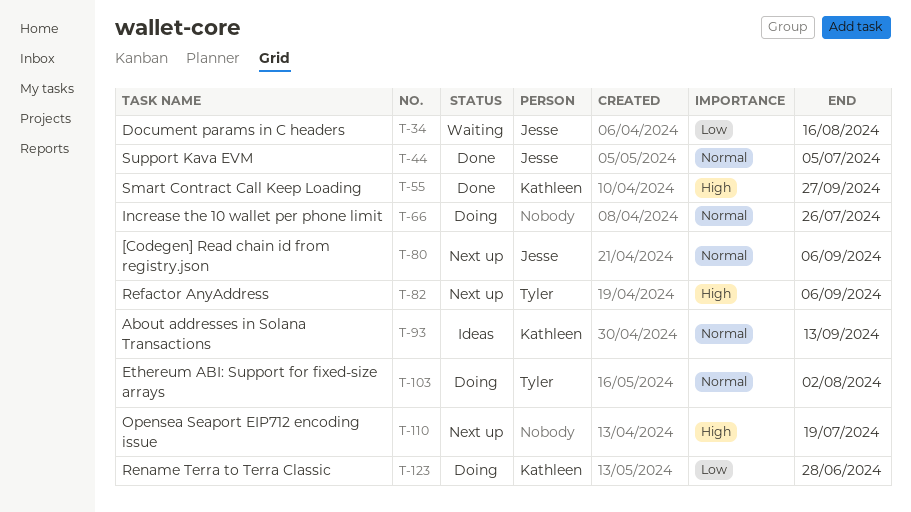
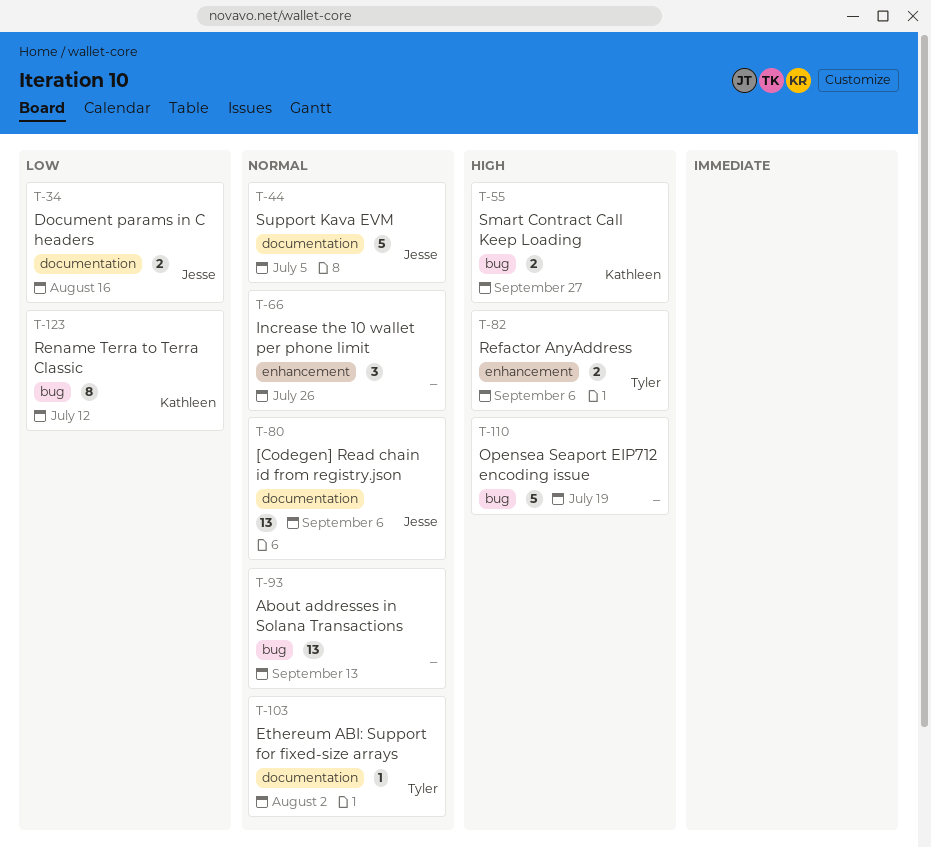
T-93, owner: Kathleen -> none
T-123, due: Jun 28 -> Jul 12

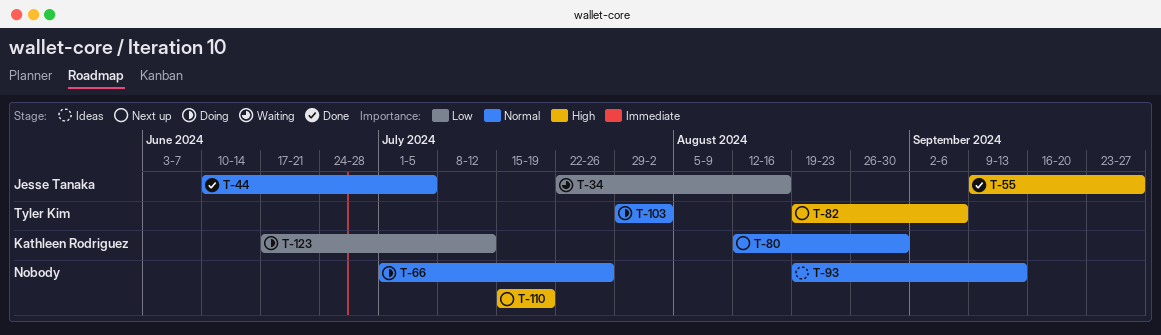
T-55, owner: Kathleen Rodriguez -> Jesse Tanaka
T-80, owner: Jesse Tanaka -> Kathleen Rodriguez
T-80, due: Sep 6 -> Aug 30

